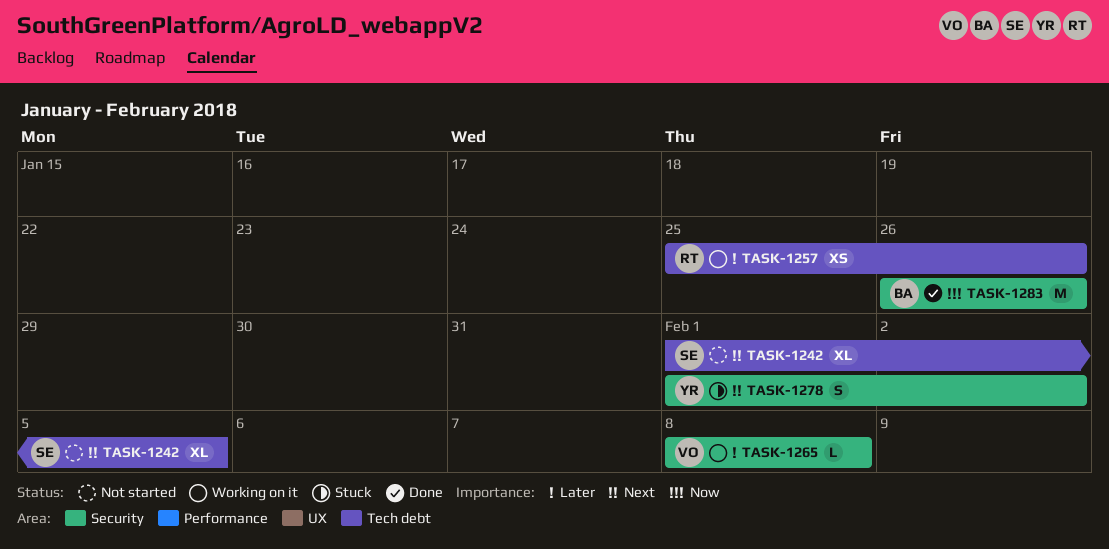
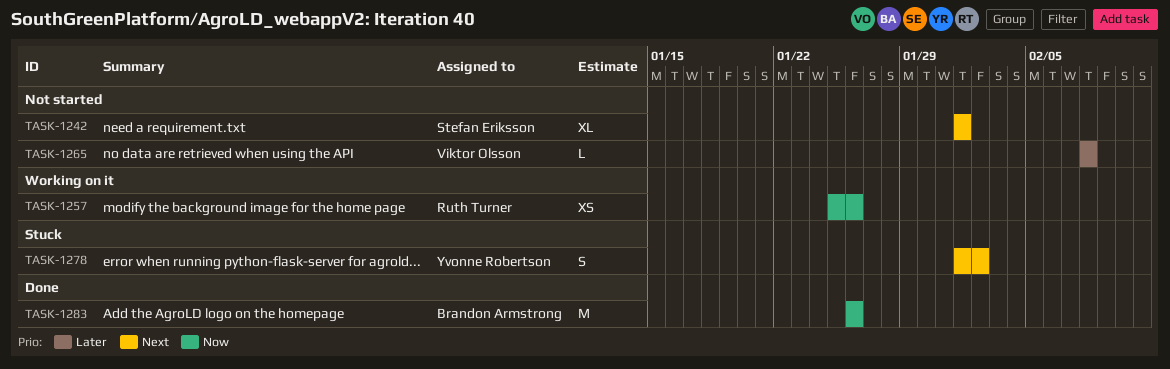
TASK-1242, due: Feb 5 -> Feb 1
TASK-1257, priority: Later -> Now
TASK-1265, status: Working on it -> Not started

